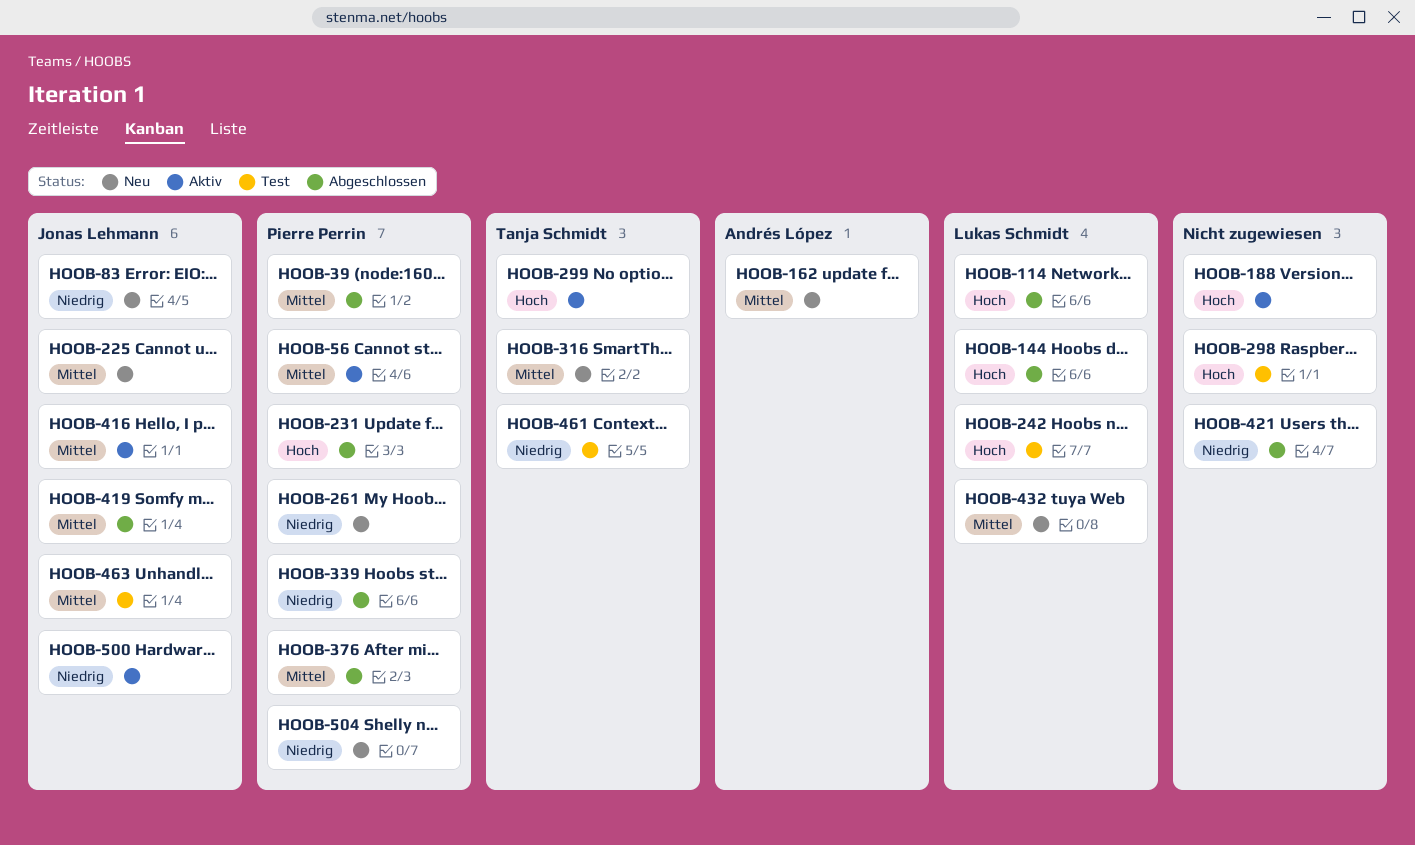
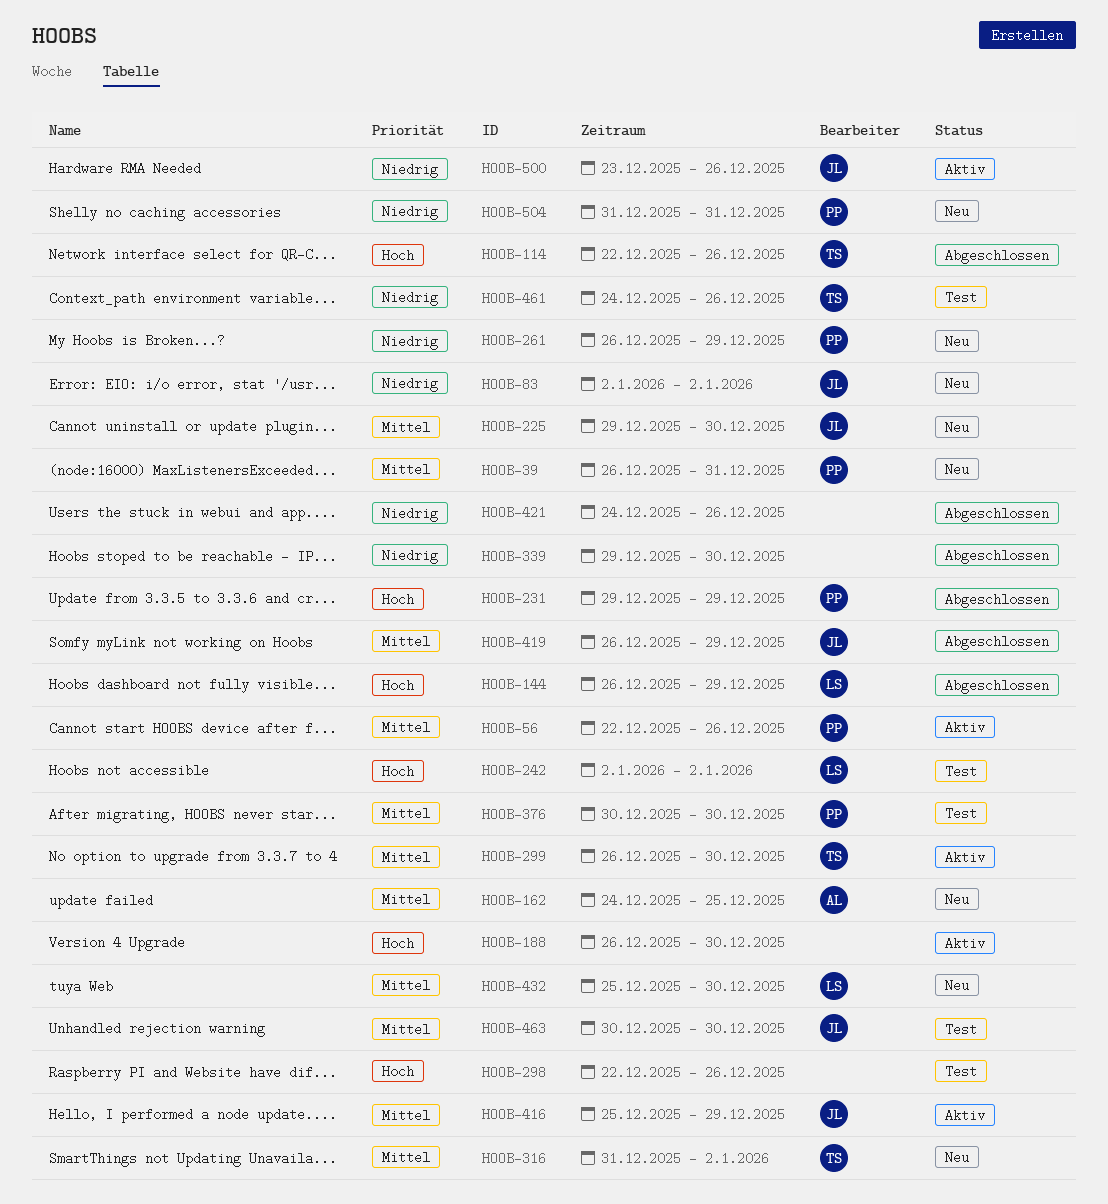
HOOB-39, status: Abgeschlossen -> Neu
HOOB-114, owner: Lukas Schmidt -> Tanja Schmidt
HOOB-299, priority: Hoch -> Mittel
HOOB-339, owner: Pierre Perrin -> none
HOOB-376, status: Abgeschlossen -> Test

